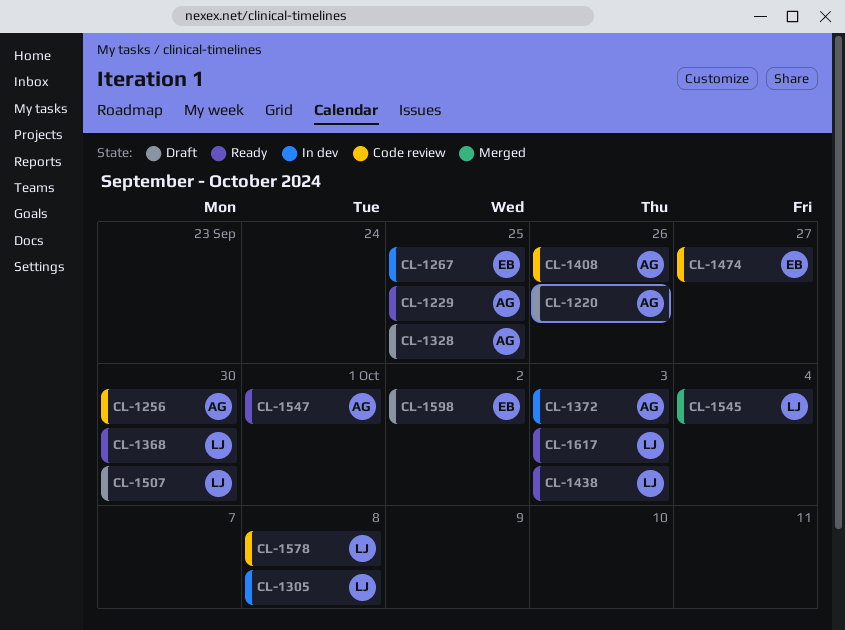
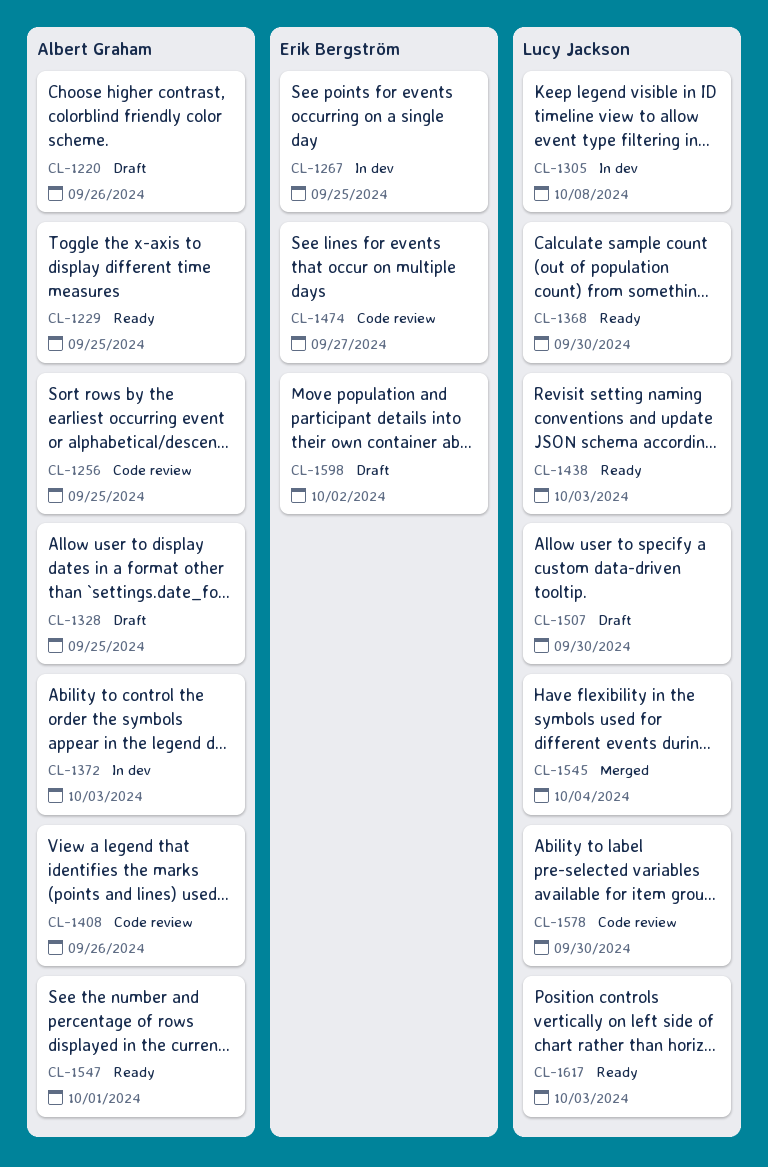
CL-1256, due: Sep 30 -> Sep 25
CL-1578, due: Oct 8 -> Sep 30

